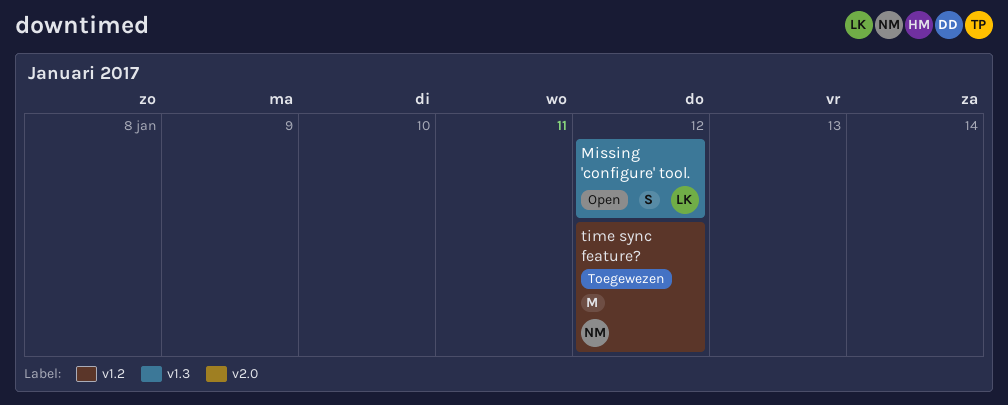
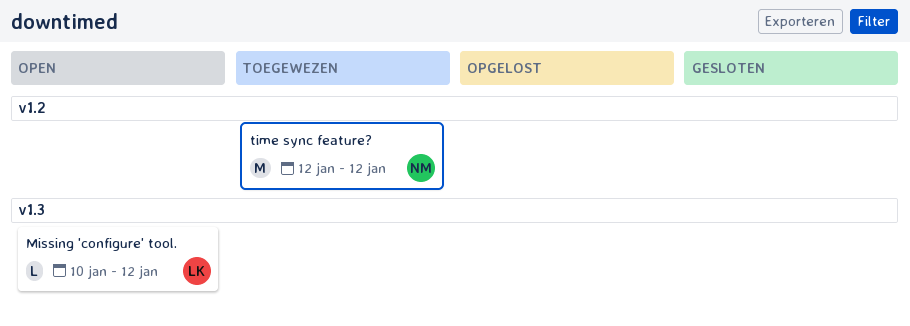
Missing 'configure' tool., estimate: S -> L

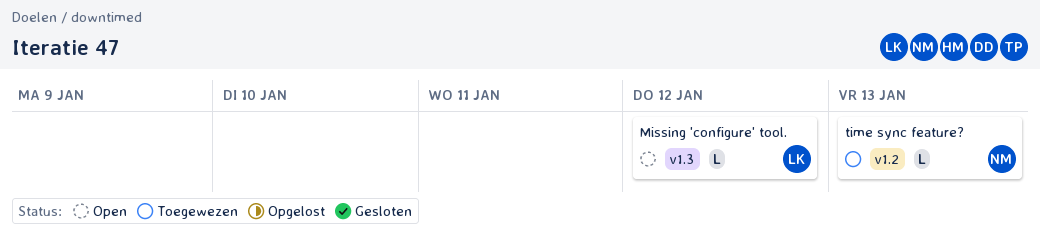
time sync feature?, estimate: M -> L
time sync feature?, due: Jan 12 -> Jan 13

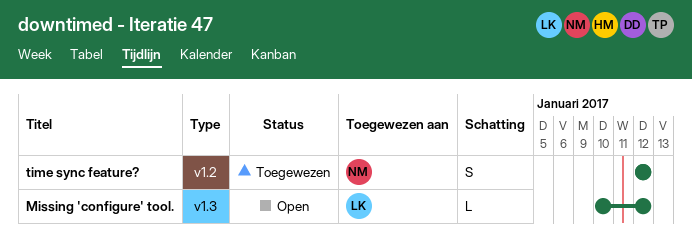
time sync feature?, estimate: L -> S
time sync feature?, due: Jan 13 -> Jan 12

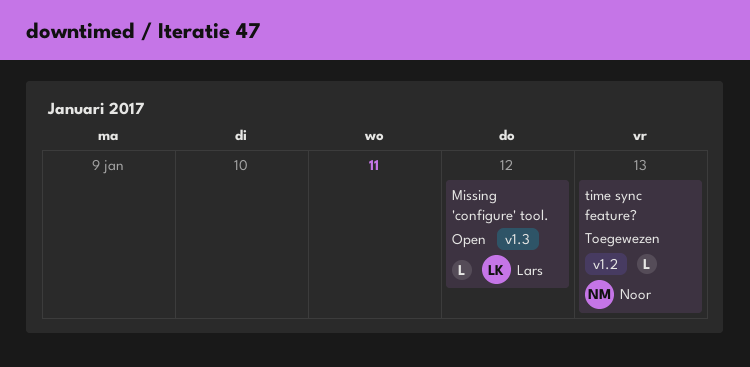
time sync feature?, estimate: S -> L
time sync feature?, due: Jan 12 -> Jan 13

